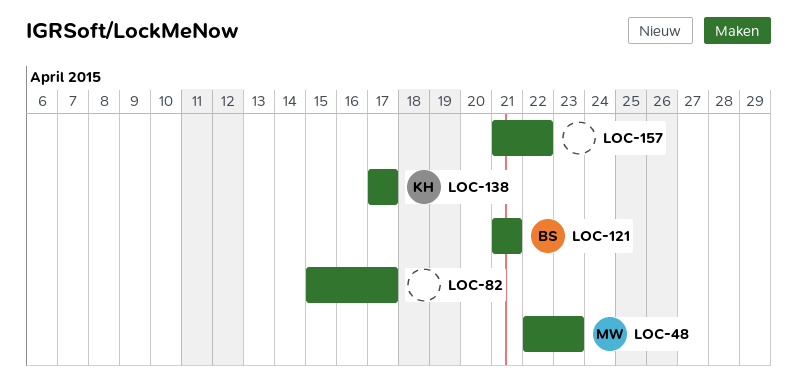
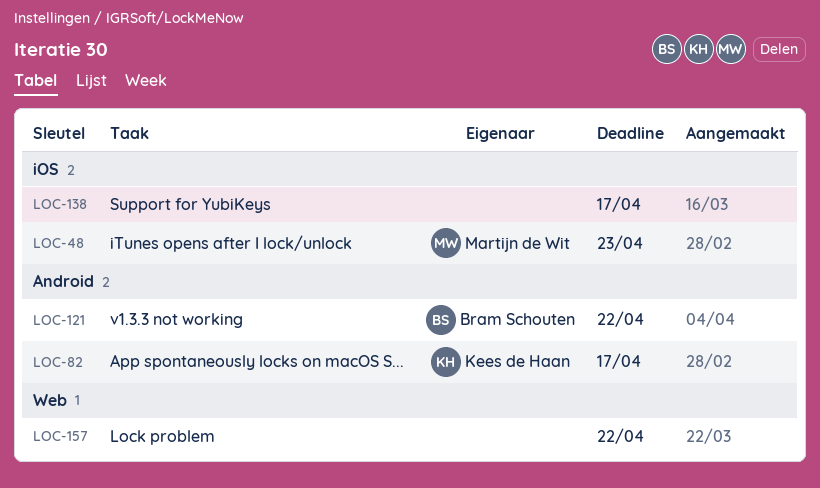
LOC-82, owner: none -> Kees de Haan
LOC-121, due: Apr 21 -> Apr 22
LOC-138, owner: Kees de Haan -> none

